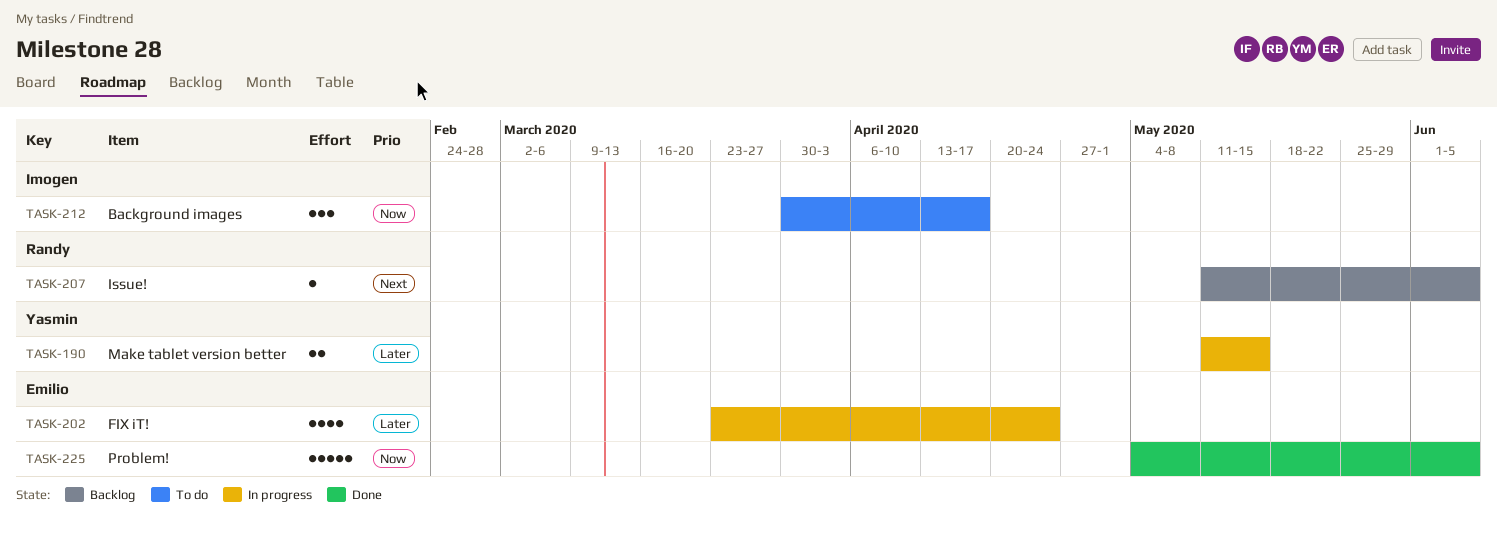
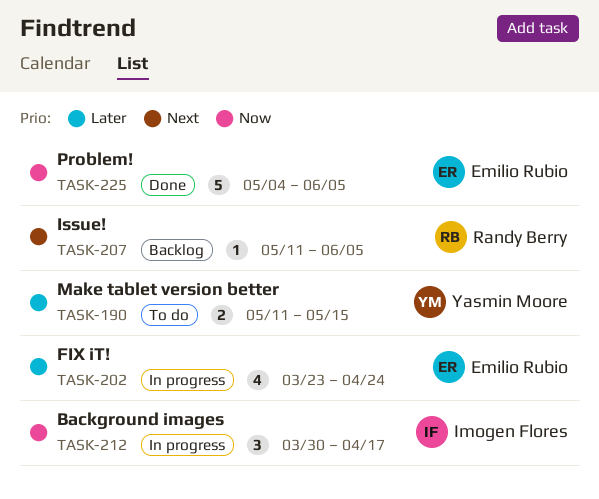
TASK-190, status: In progress -> To do
TASK-212, status: To do -> In progress

